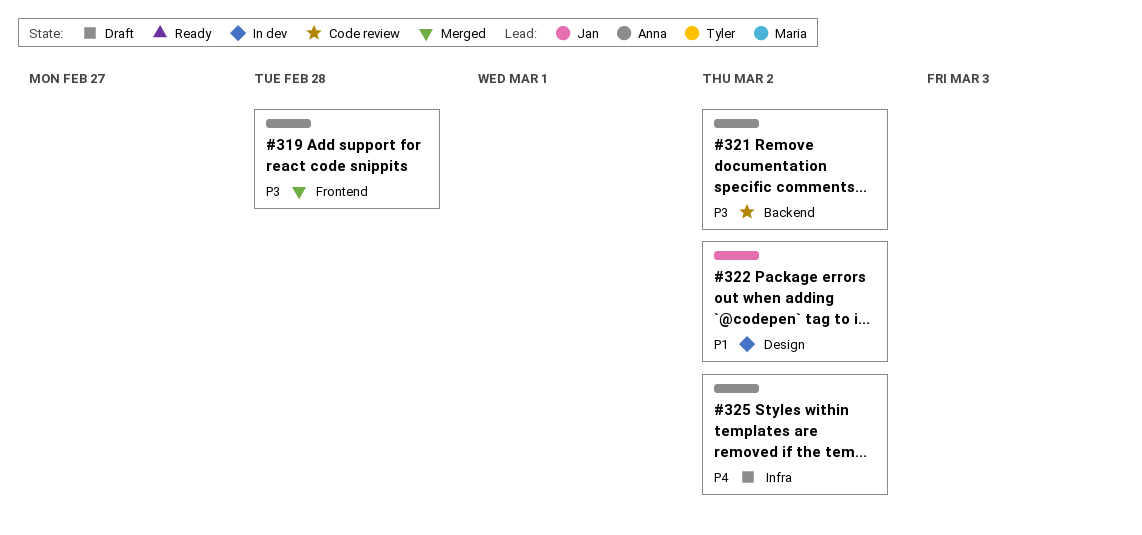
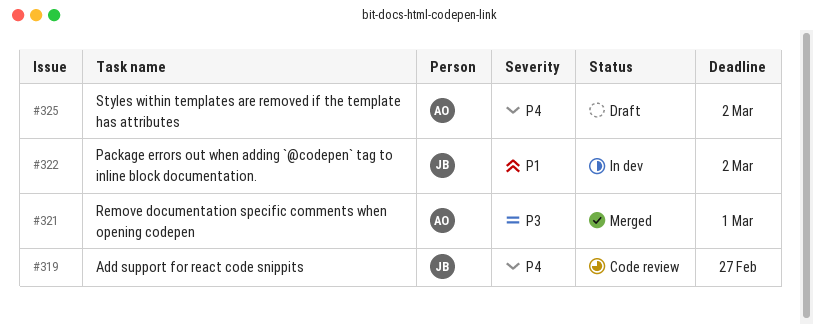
#319, status: Merged -> Code review
#319, owner: Anna -> Jan
#319, priority: P3 -> P4
#319, due: Feb 28 -> Feb 27
#321, status: Code review -> Merged
#321, due: Mar 2 -> Mar 1

